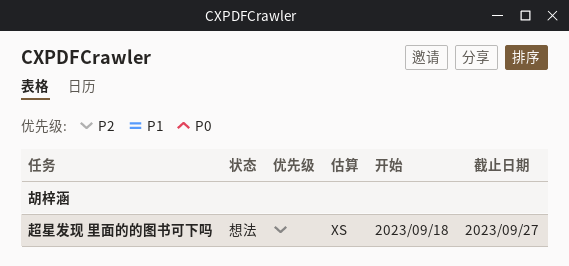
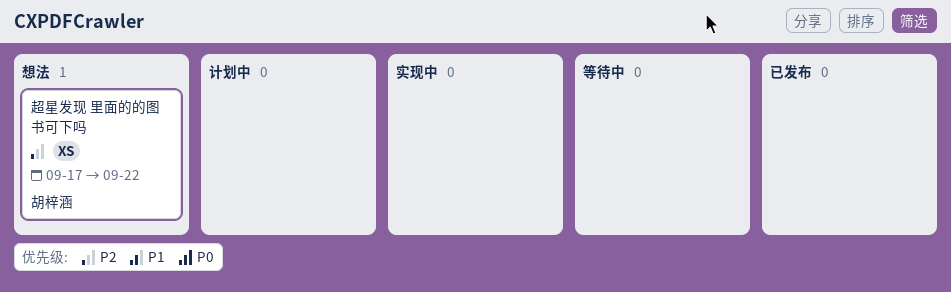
超星发现 里面的的图书可下吗, start: Sep 18 -> Sep 17
超星发现 里面的的图书可下吗, due: Sep 27 -> Sep 22

